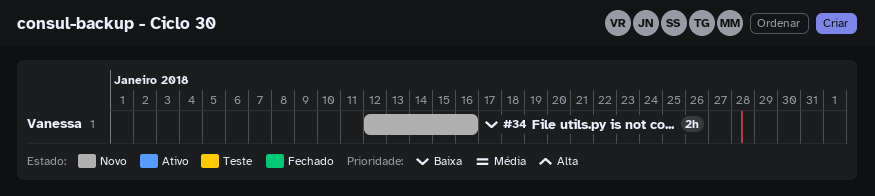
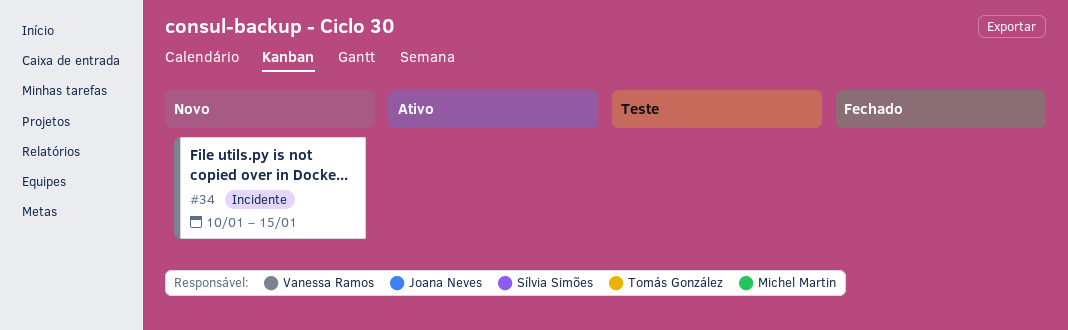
#34, start: Jan 12 -> Jan 10
#34, due: Jan 16 -> Jan 15

